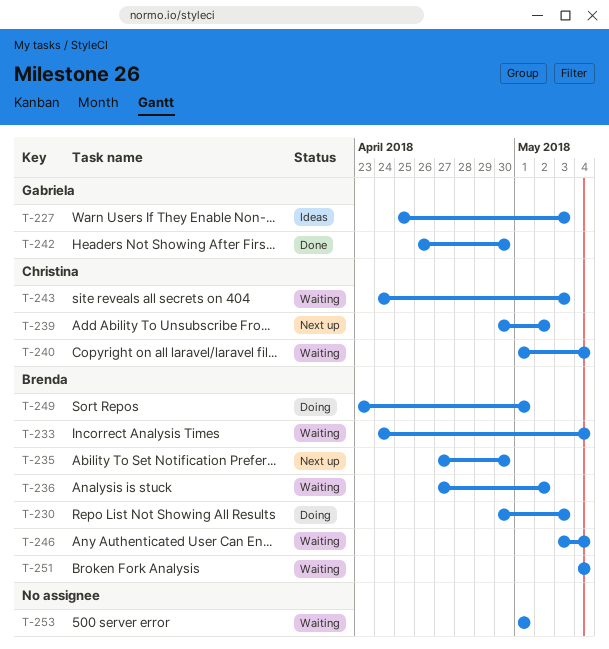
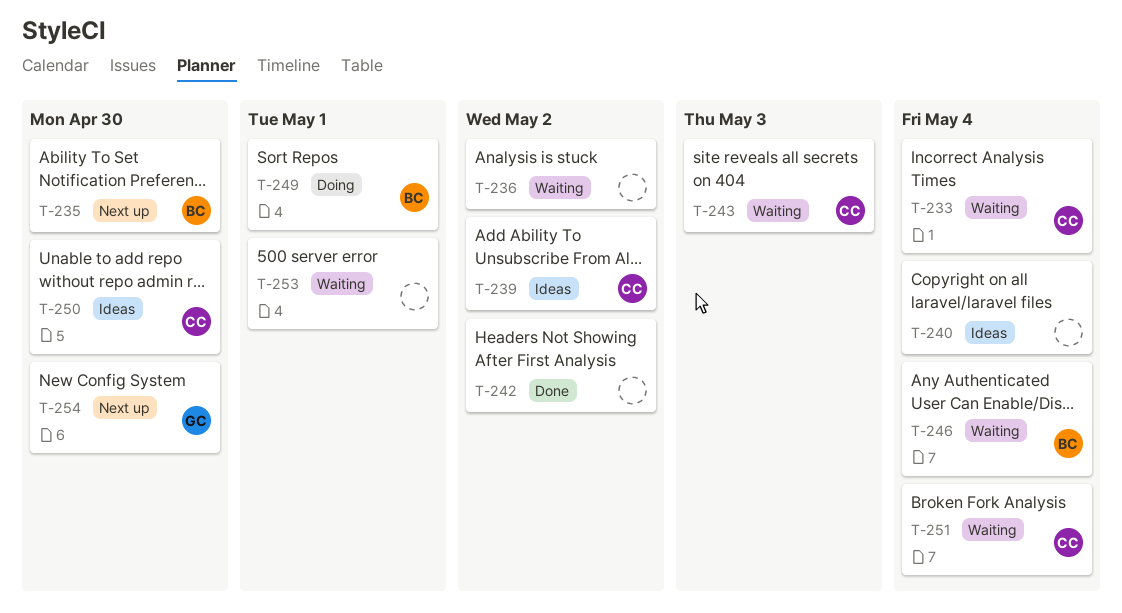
T-227: present -> none
T-230: present -> none
T-233, owner: Brenda -> Christina
T-236, owner: Brenda -> none
T-239, status: Next up -> Ideas
T-240, status: Waiting -> Ideas
T-240, owner: Christina -> none
T-242, owner: Gabriela -> none
T-242, due: Apr 30 -> May 2
T-250: none -> present
T-251, owner: Brenda -> Christina
T-254: none -> present

